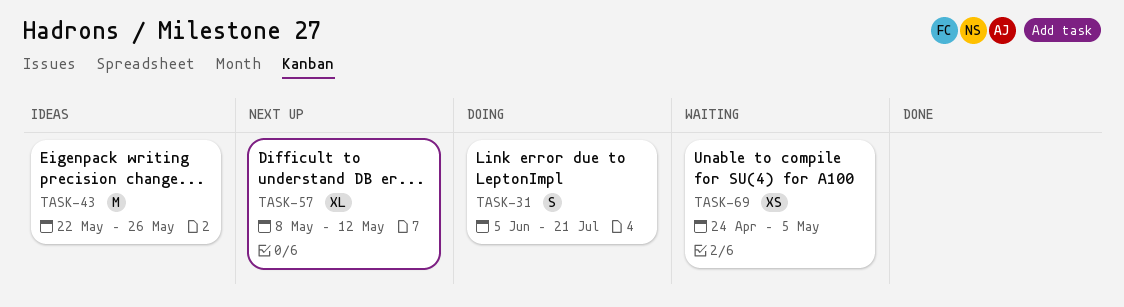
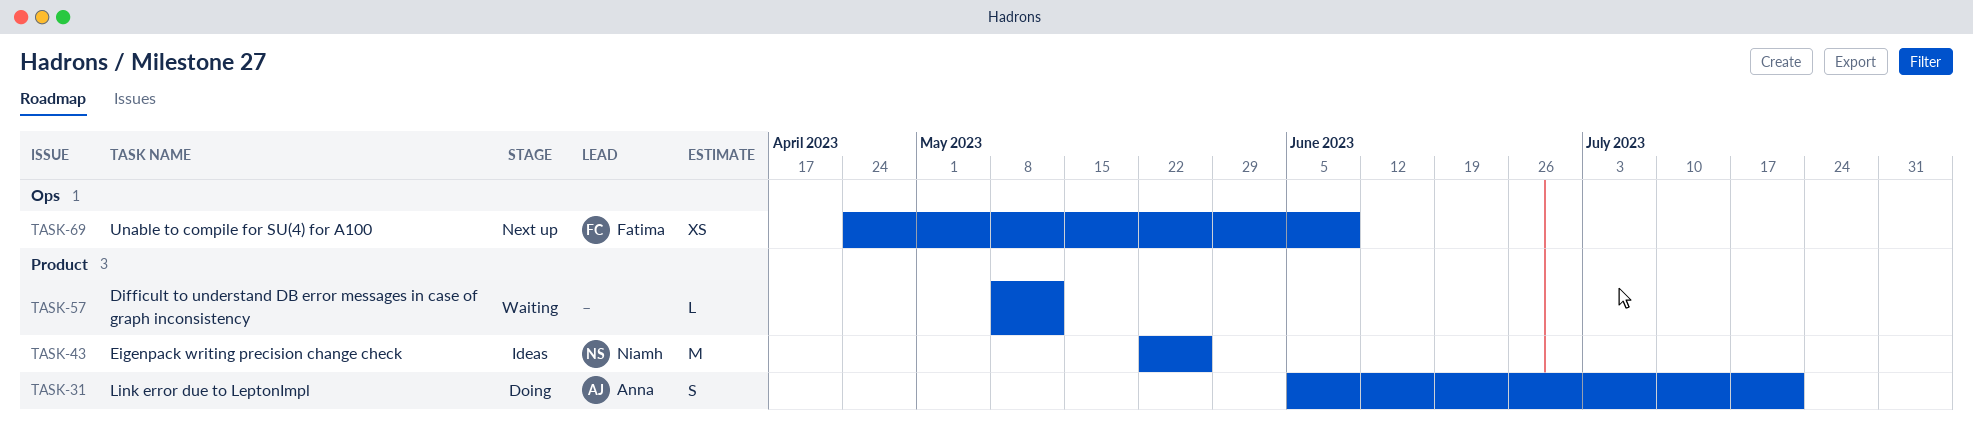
TASK-57, status: Next up -> Waiting
TASK-57, estimate: XL -> L
TASK-69, status: Waiting -> Next up
TASK-69, due: May 5 -> Jun 9

